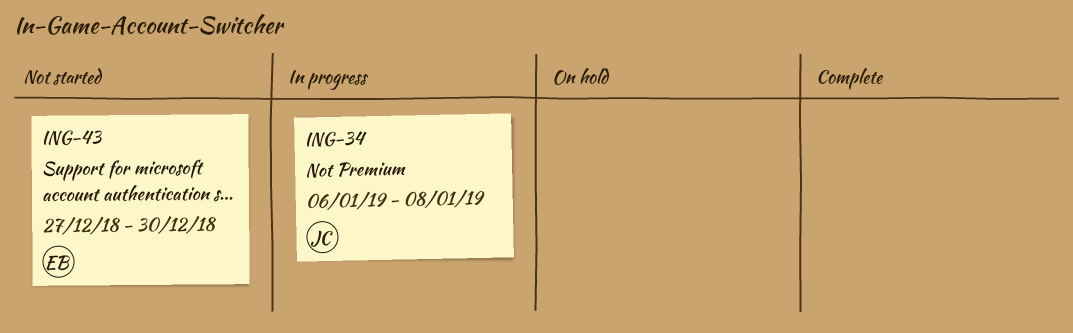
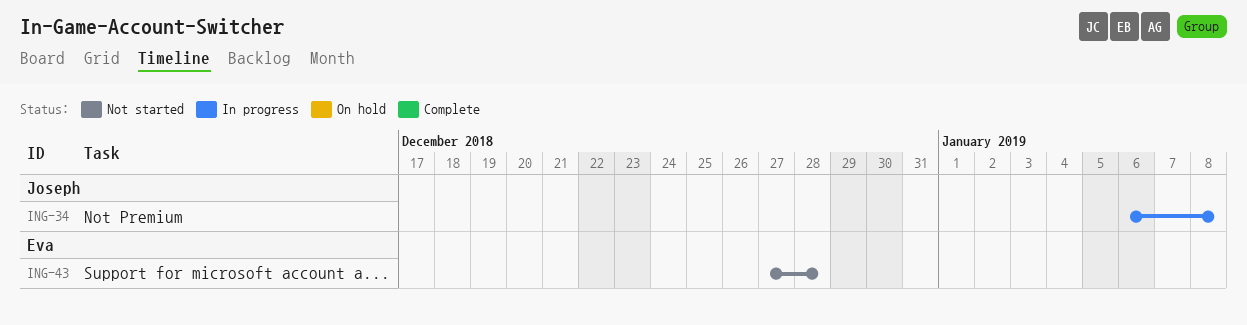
ING-43, due: Dec 30 -> Dec 28

